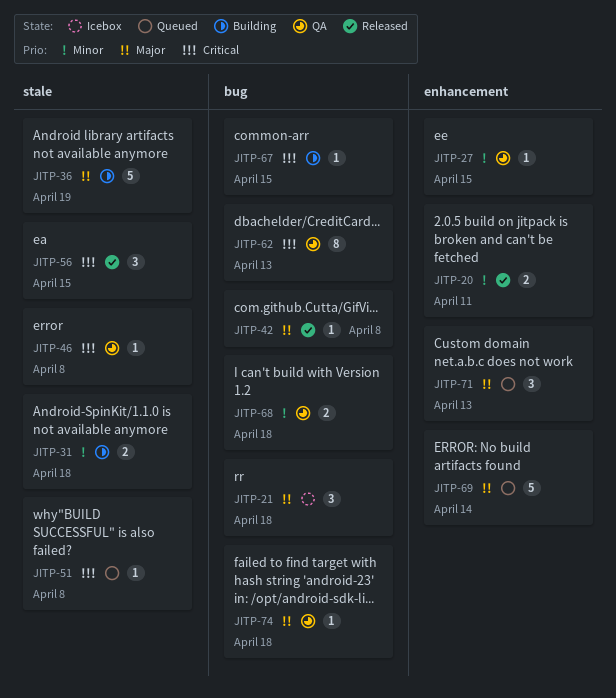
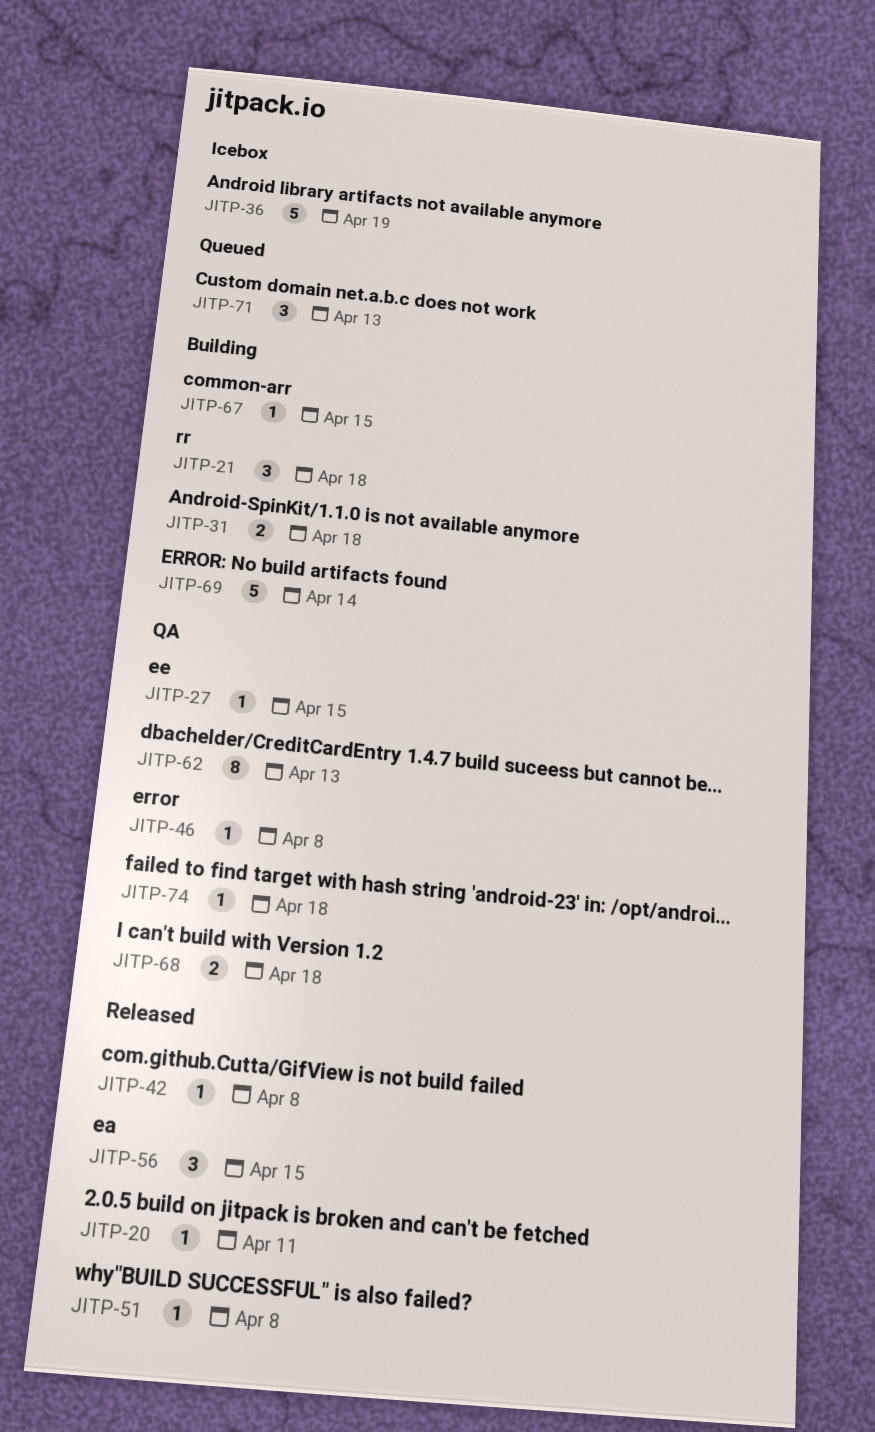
JITP-20, estimate: 2 -> 1
JITP-21, status: Icebox -> Building
JITP-36, status: Building -> Icebox
JITP-51, status: Queued -> Released
JITP-69, status: Queued -> Building

